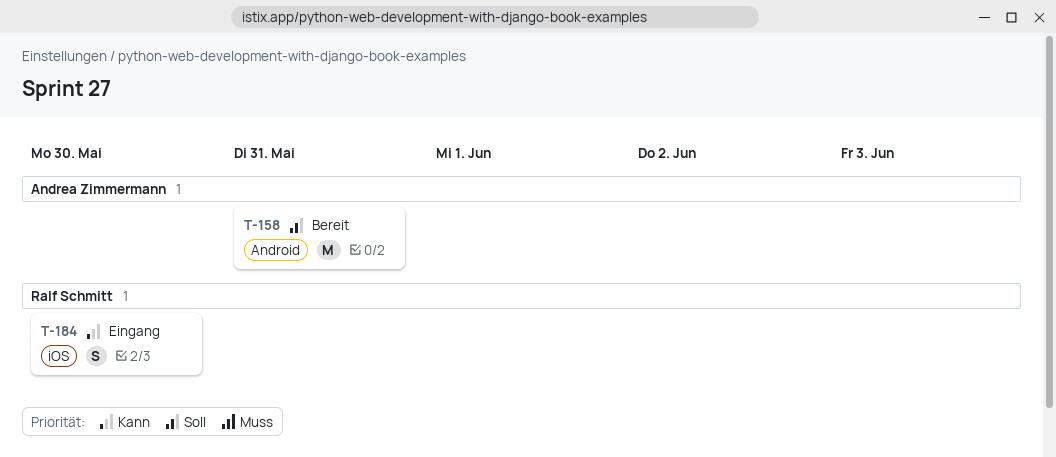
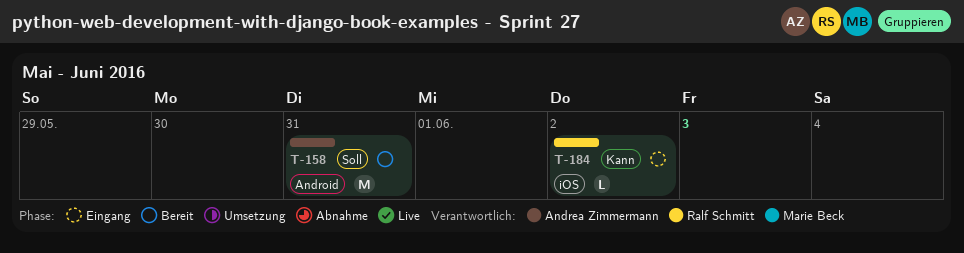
T-184, estimate: S -> L
T-184, due: May 30 -> Jun 2

